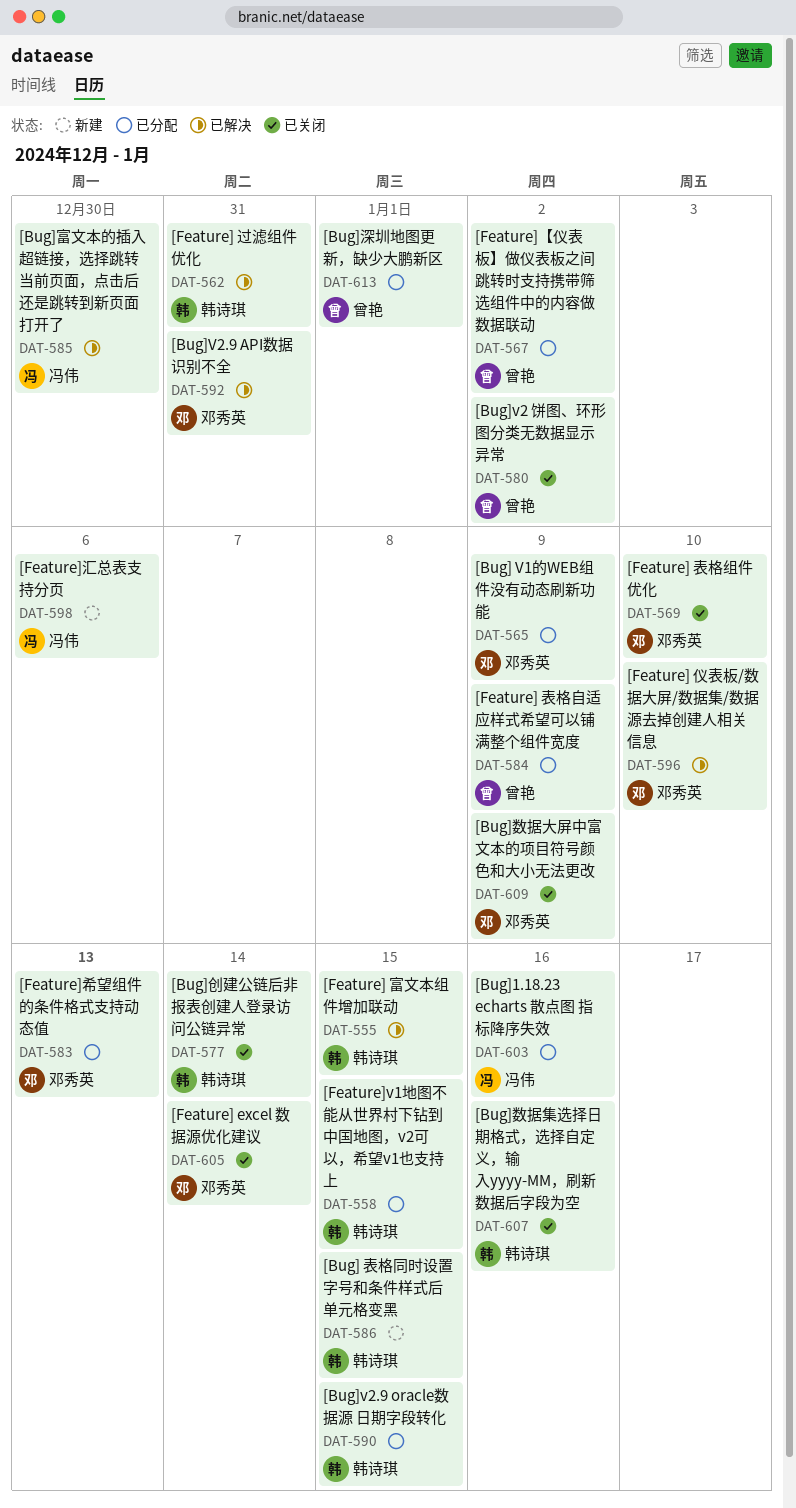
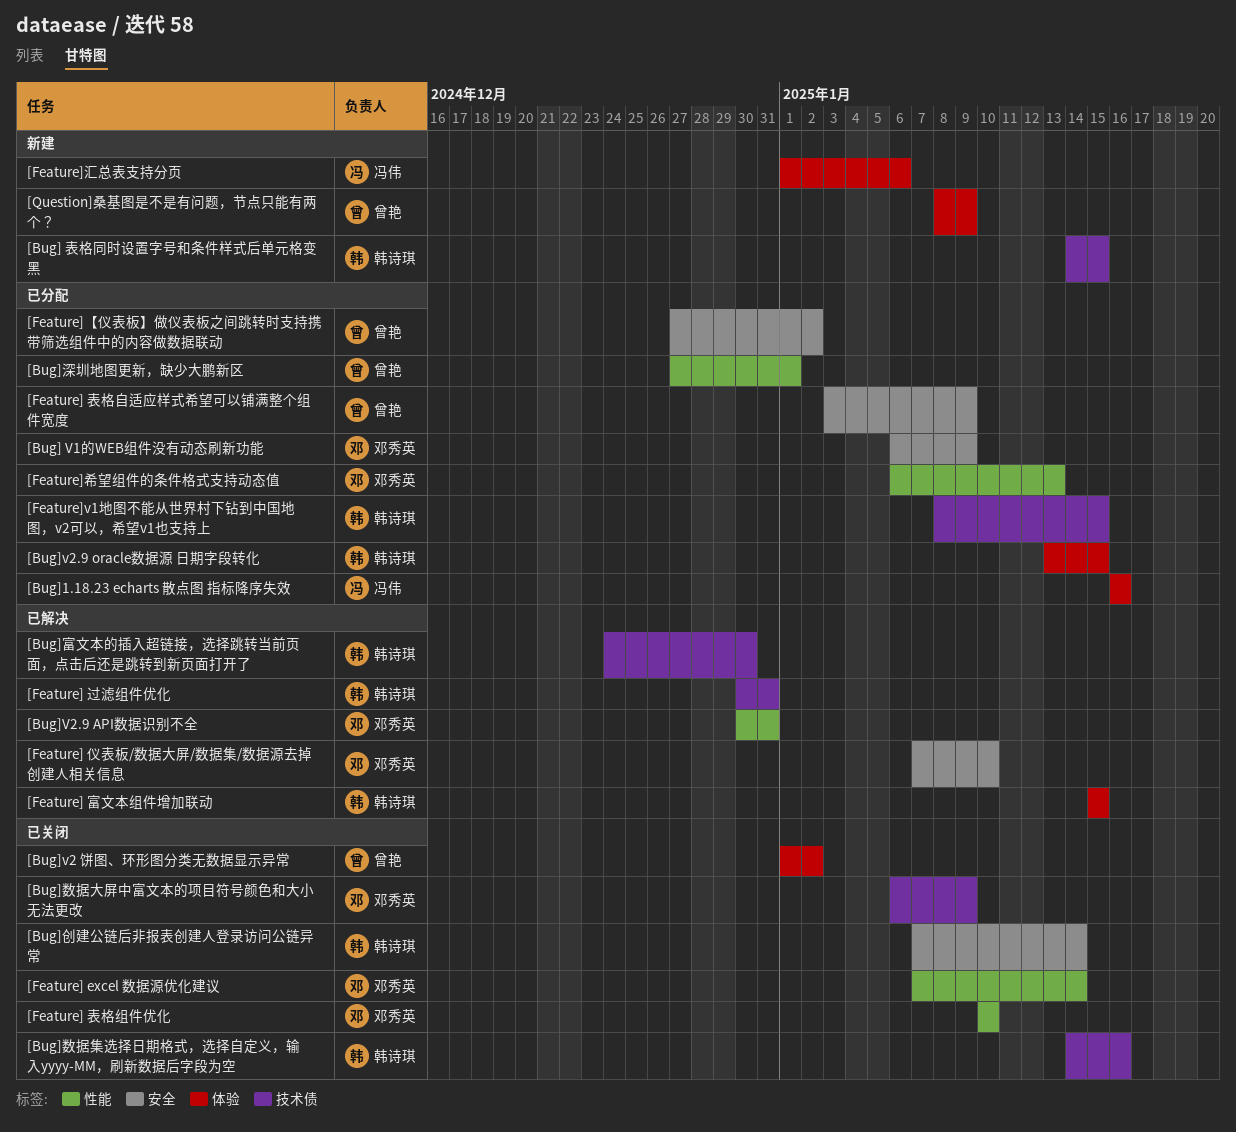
[Bug]富文本的插入超链接，选择跳转当前页面，点击后还是跳转到新页面打开了, owner: 冯伟 -> 韩诗琪
[Question]桑基图是不是有问题，节点只能有两个？: none -> present

